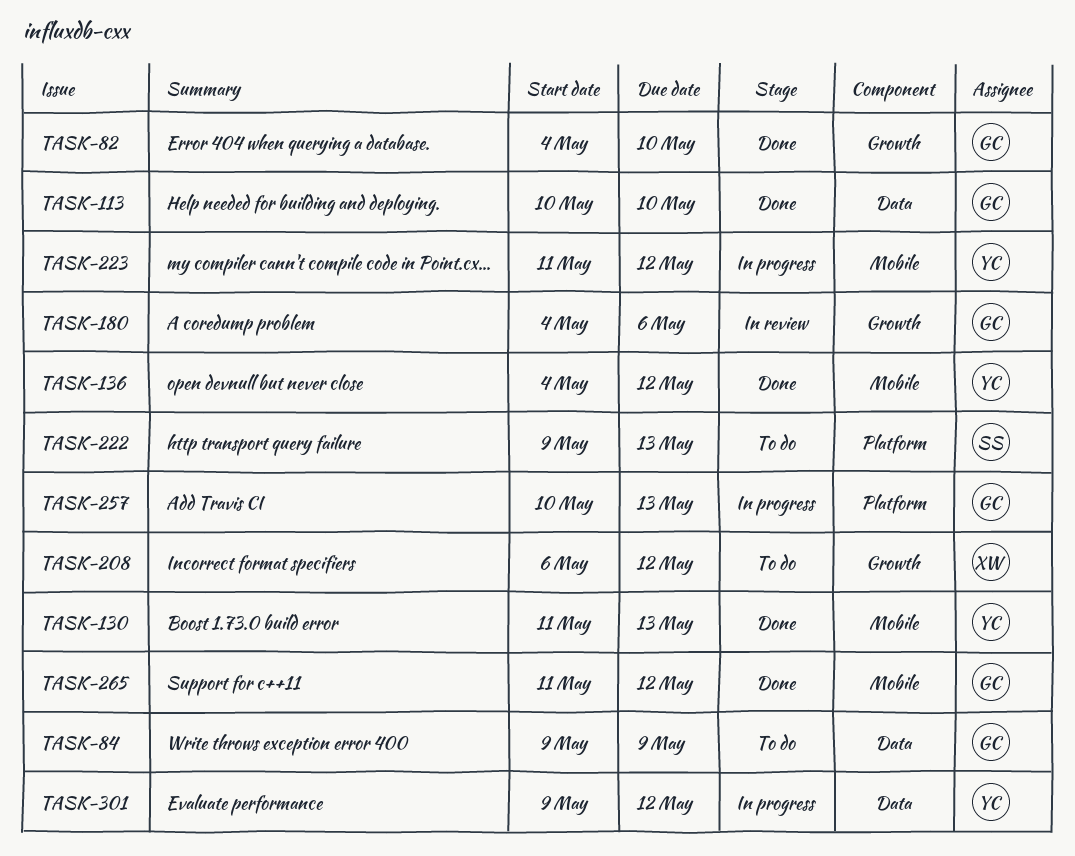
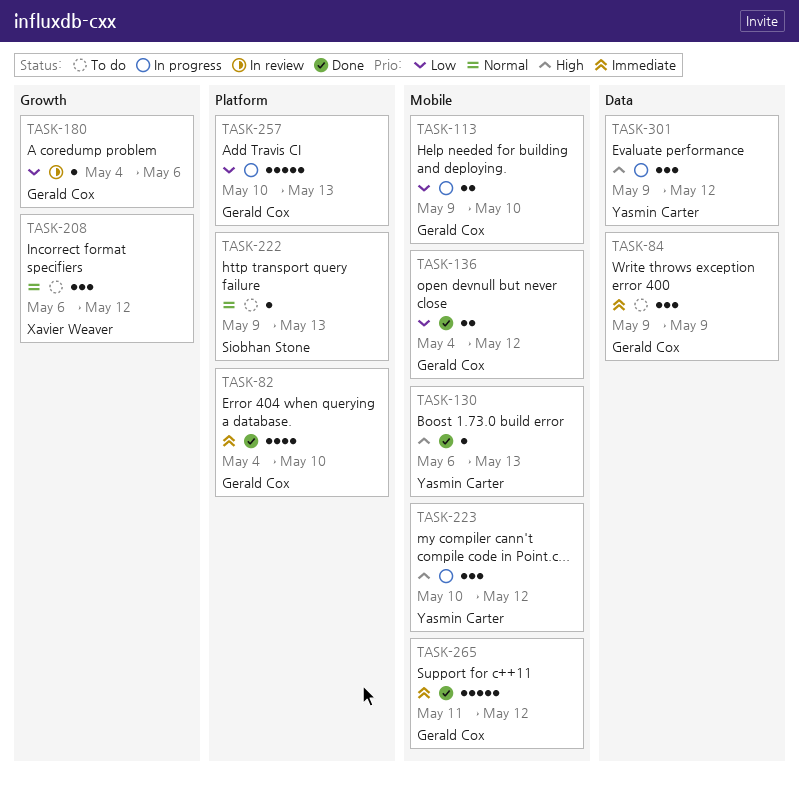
TASK-82, label: Growth -> Platform
TASK-113, status: Done -> In progress
TASK-113, label: Data -> Mobile
TASK-113, start: May 10 -> May 9
TASK-130, start: May 11 -> May 6
TASK-136, owner: Yasmin Carter -> Gerald Cox
TASK-223, start: May 11 -> May 10

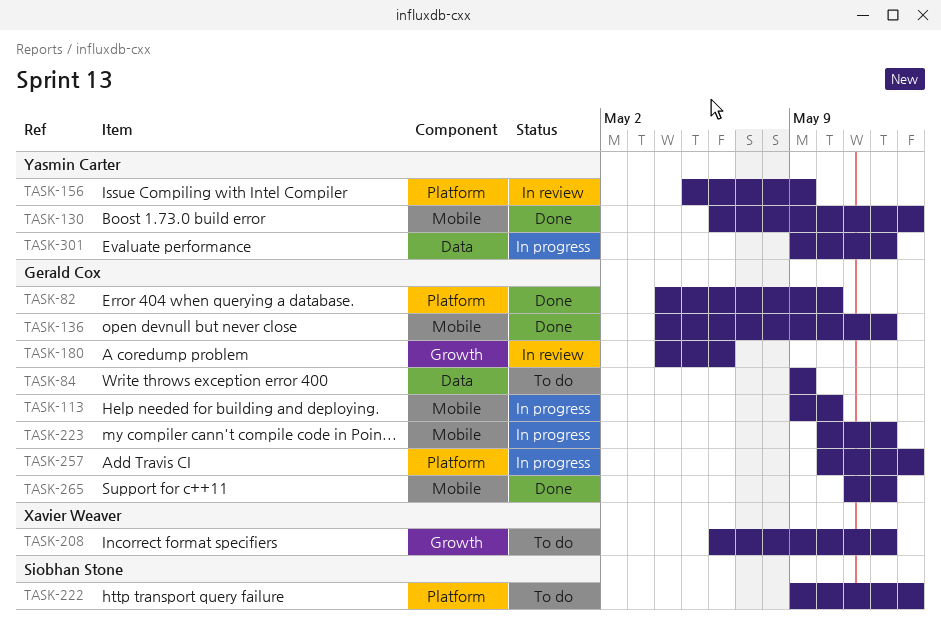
TASK-156: none -> present
TASK-223, owner: Yasmin Carter -> Gerald Cox

